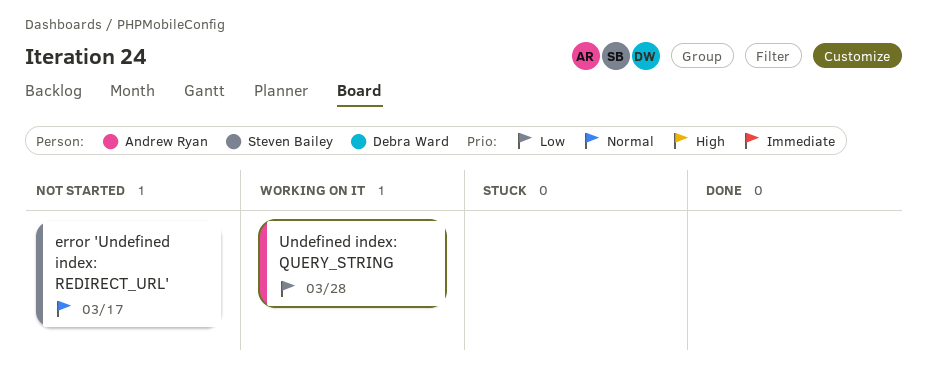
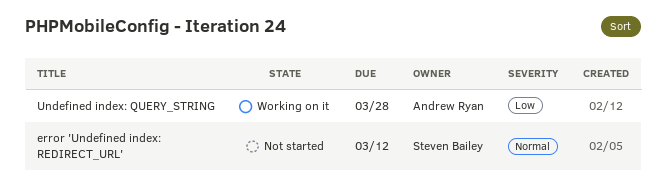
error 'Undefined index: REDIRECT_URL', due: Mar 17 -> Mar 12

